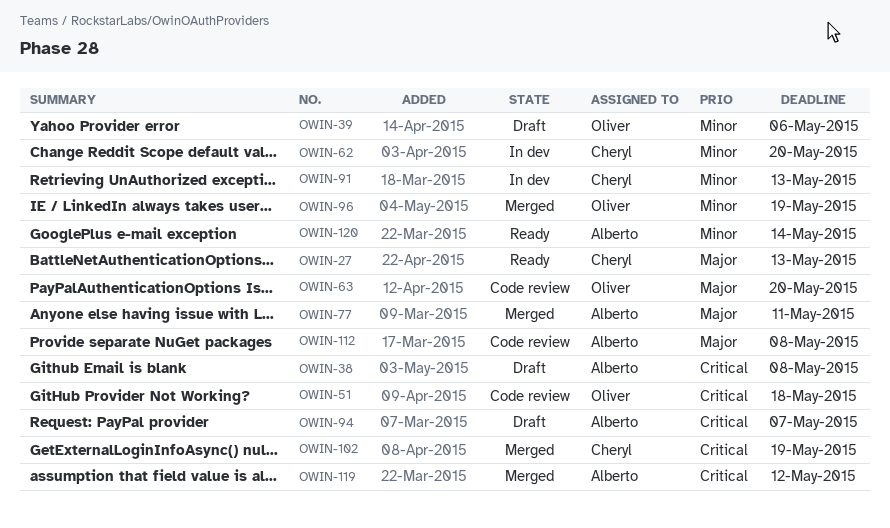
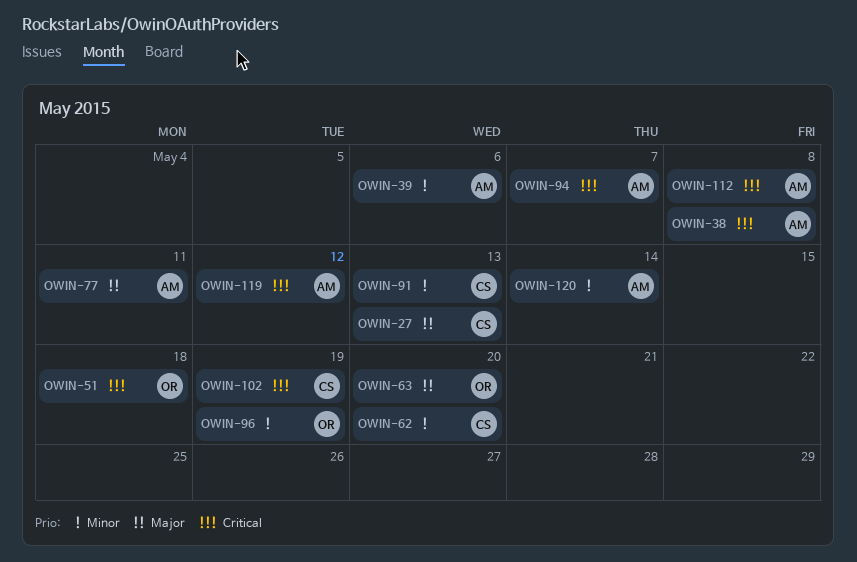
OWIN-39, owner: Oliver -> Alberto
OWIN-112, priority: Major -> Critical

